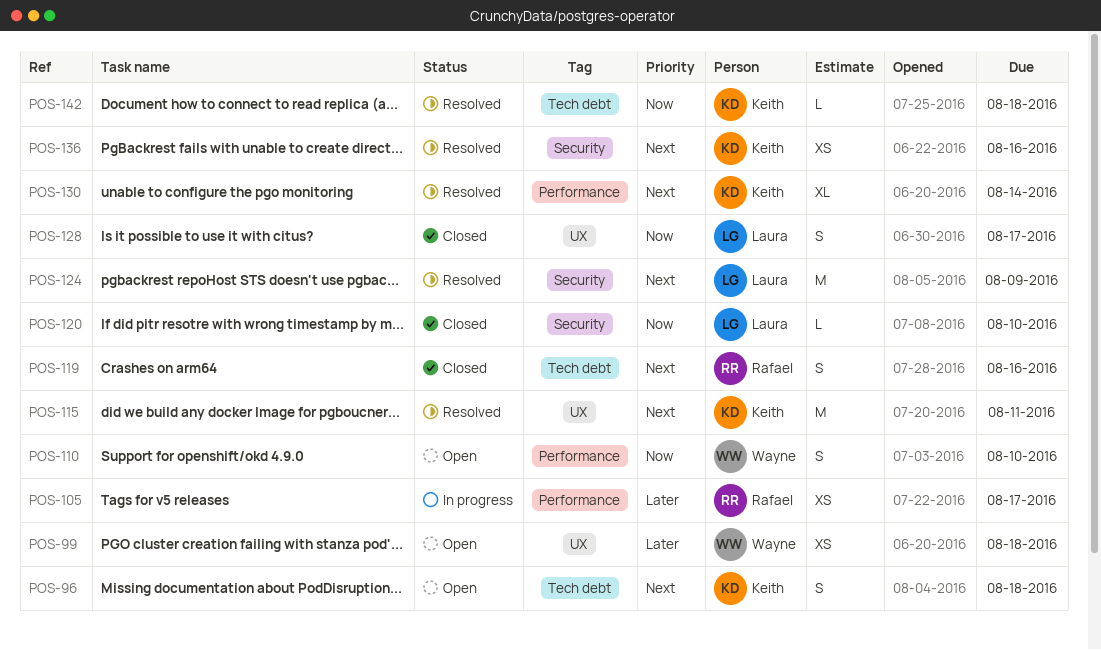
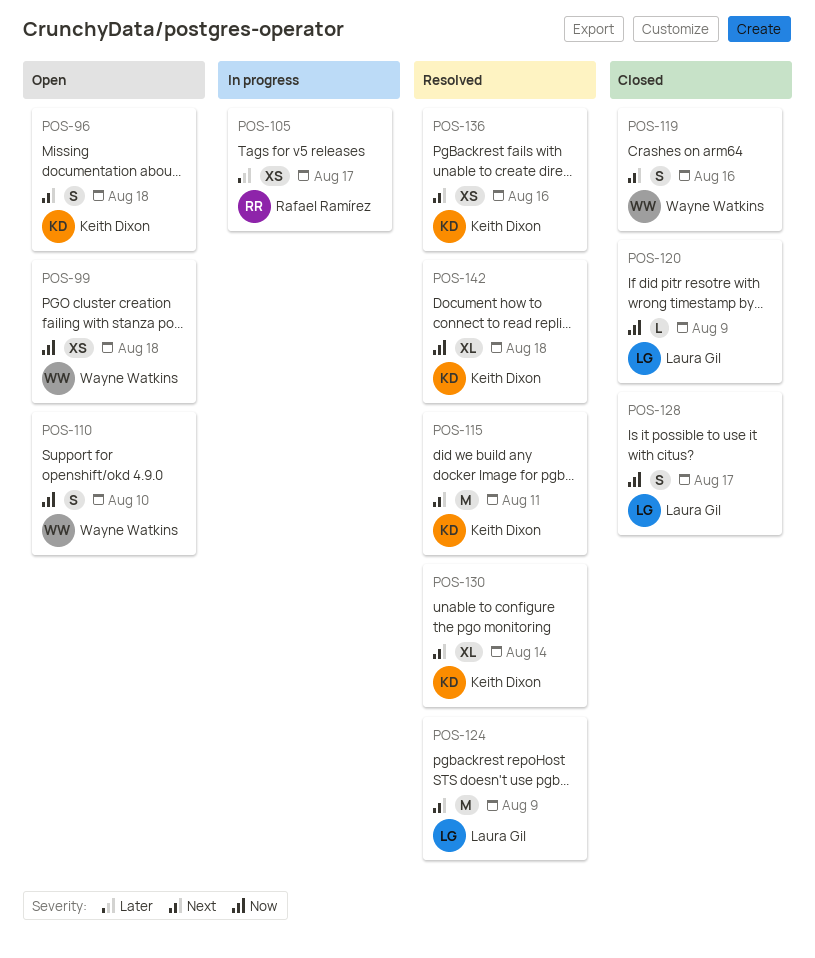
POS-99, priority: Later -> Now
POS-119, owner: Rafael Ramírez -> Wayne Watkins
POS-120, due: Aug 10 -> Aug 9
POS-142, estimate: L -> XL

